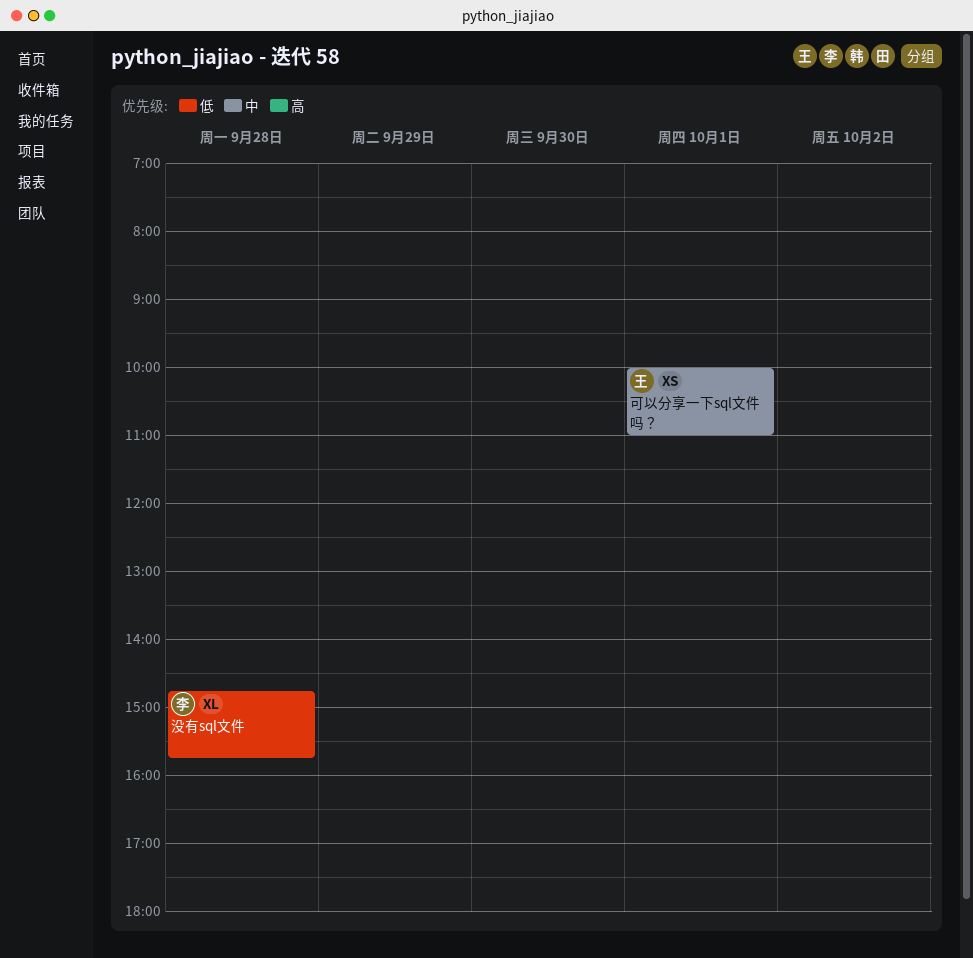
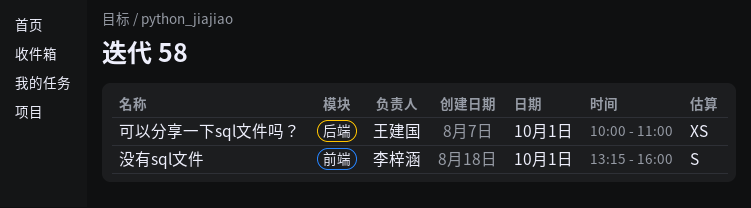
没有sql文件, estimate: XL -> S
没有sql文件, day: Sep 28 -> Oct 1
没有sql文件, begins: 14:45 -> 13:15
没有sql文件, ends: 15:45 -> 16:00

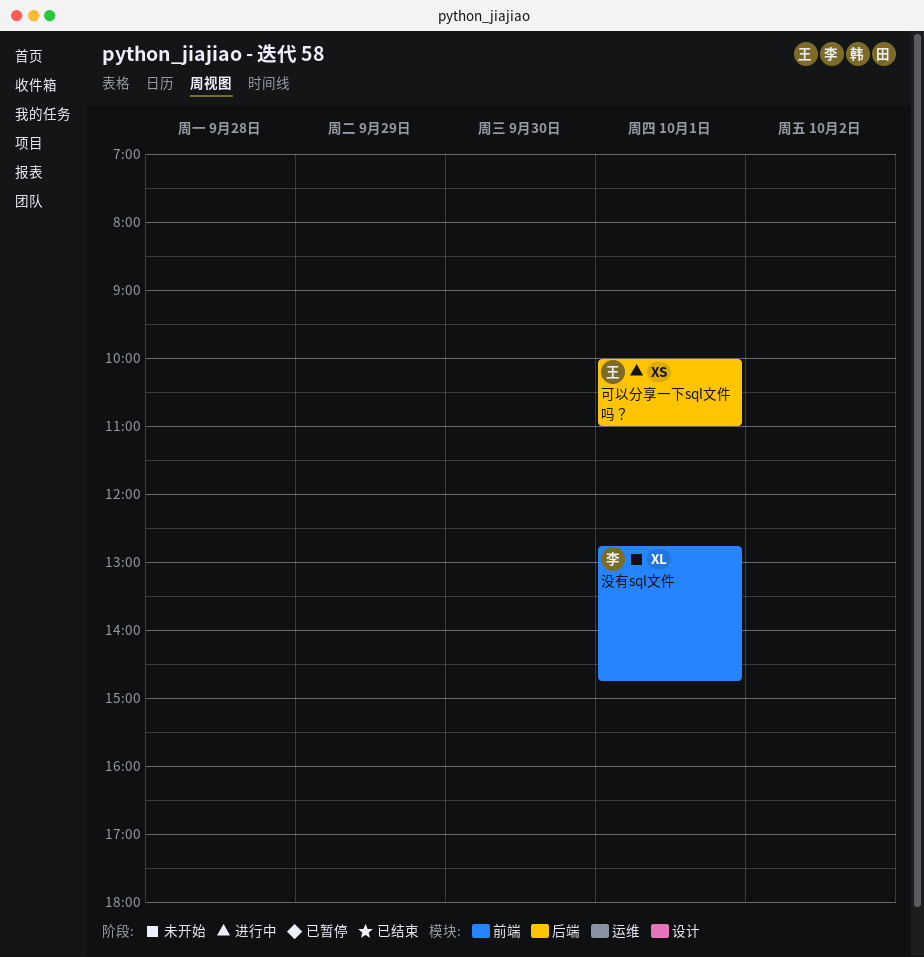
没有sql文件, estimate: S -> XL
没有sql文件, begins: 13:15 -> 12:45
没有sql文件, ends: 16:00 -> 14:45

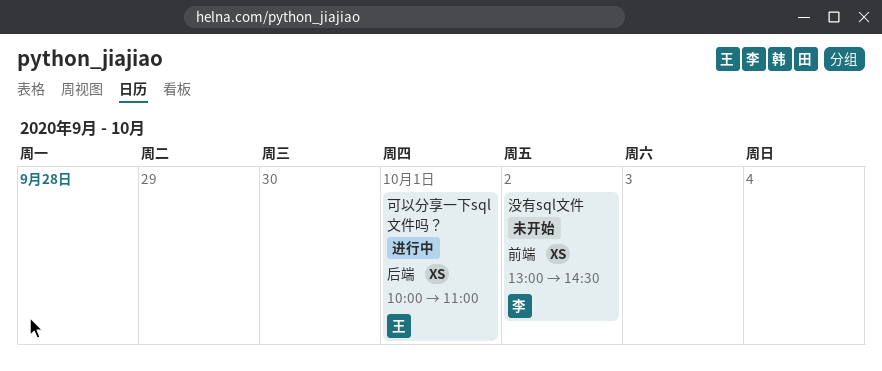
没有sql文件, estimate: XL -> XS
没有sql文件, day: Oct 1 -> Oct 2
没有sql文件, begins: 12:45 -> 13:00
没有sql文件, ends: 14:45 -> 14:30

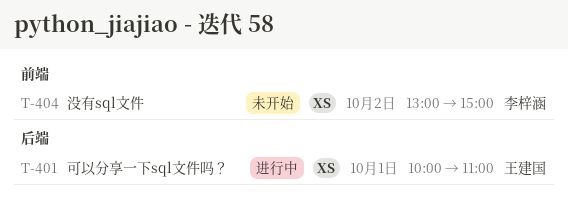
没有sql文件, ends: 14:30 -> 15:00

